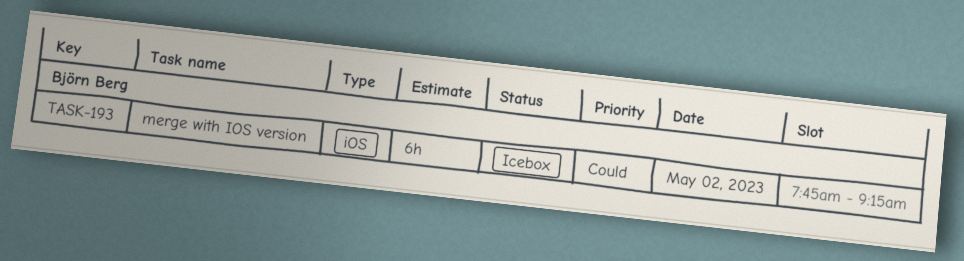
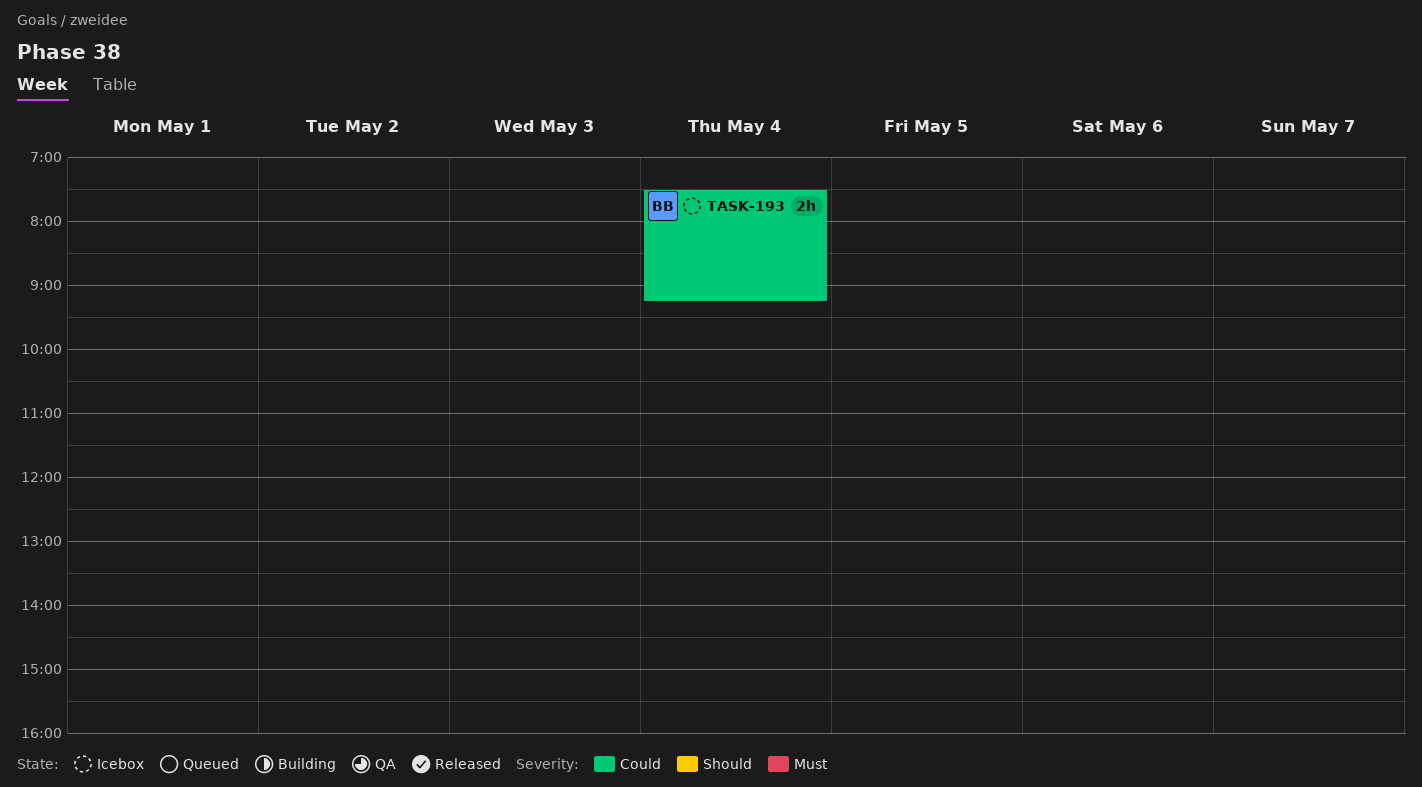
TASK-193, estimate: 6h -> 2h
TASK-193, day: May 2 -> May 4
TASK-193, begins: 07:45 -> 07:30

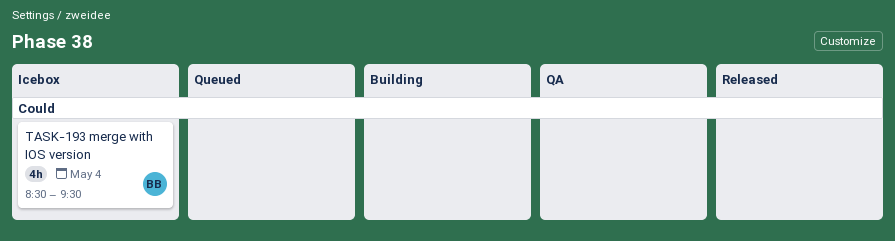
TASK-193, estimate: 2h -> 4h
TASK-193, begins: 07:30 -> 08:30
TASK-193, ends: 09:15 -> 09:30

